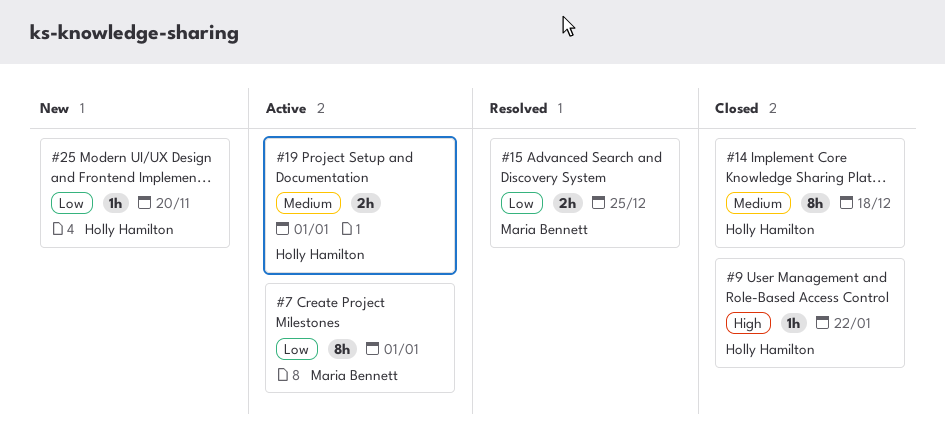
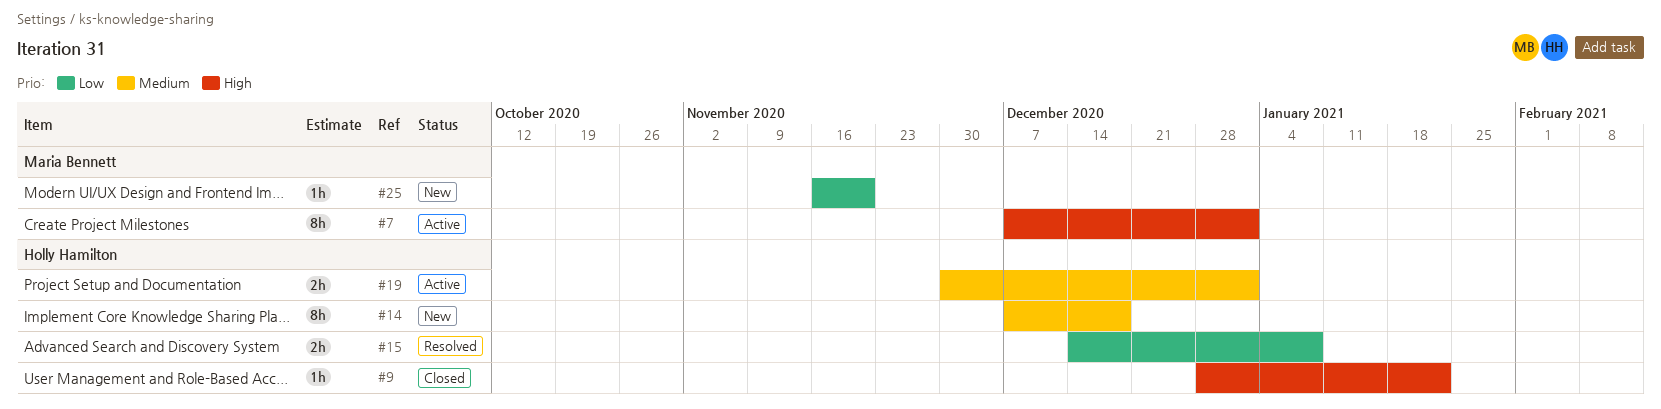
#7, priority: Low -> High
#14, status: Closed -> New
#15, owner: Maria Bennett -> Holly Hamilton
#15, due: Dec 25 -> Jan 8
#25, owner: Holly Hamilton -> Maria Bennett

